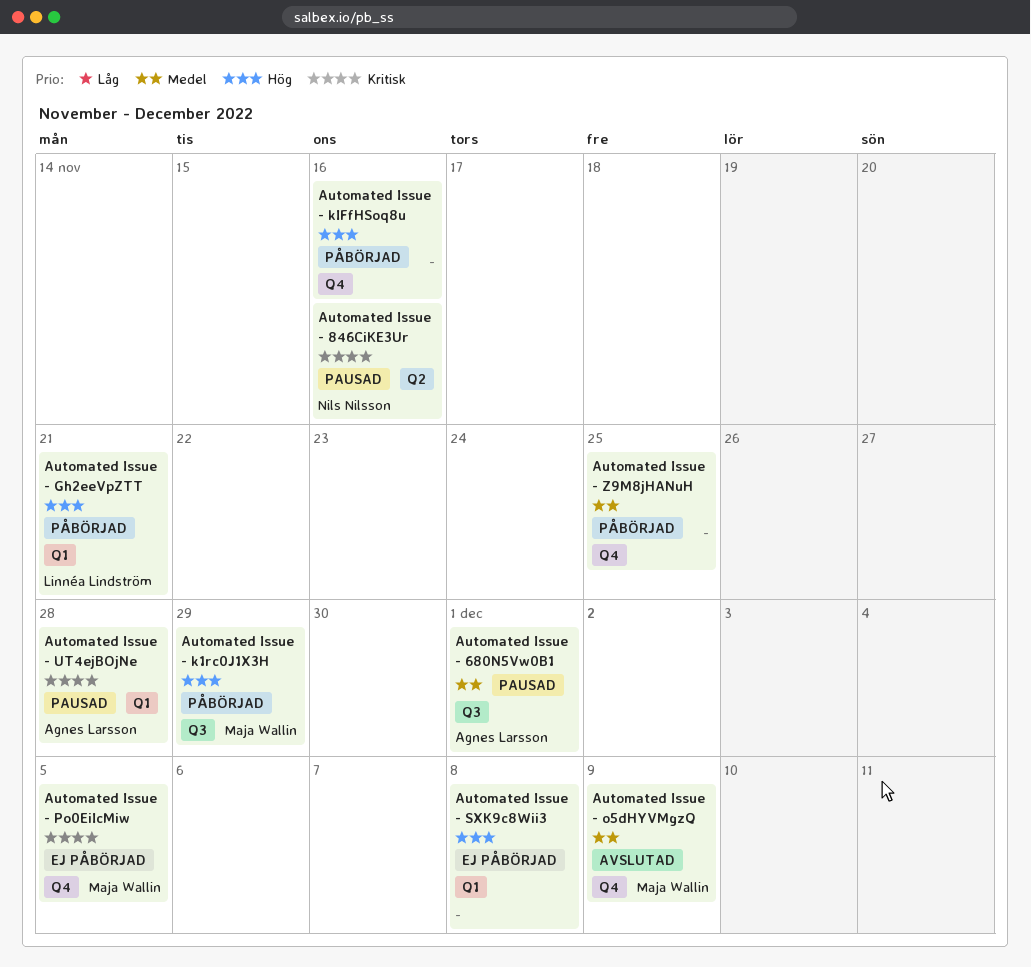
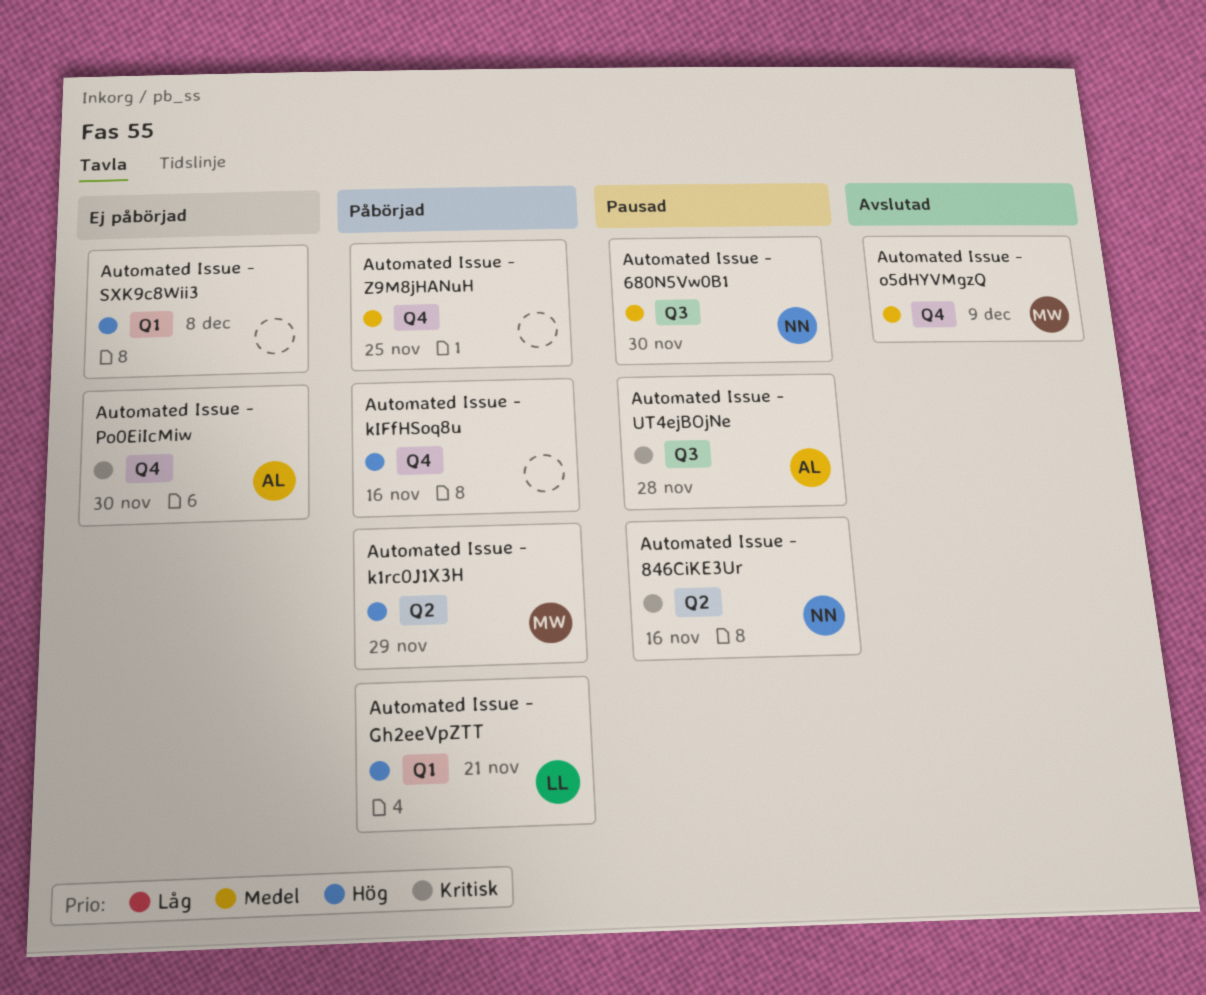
Automated Issue - 680N5Vw0B1, owner: Agnes Larsson -> Nils Nilsson
Automated Issue - 680N5Vw0B1, due: Dec 1 -> Nov 30
Automated Issue - k1rc0J1X3H, label: Q3 -> Q2
Automated Issue - Po0EiIcMiw, owner: Maja Wallin -> Agnes Larsson
Automated Issue - Po0EiIcMiw, due: Dec 5 -> Nov 30
Automated Issue - UT4ejBOjNe, label: Q1 -> Q3

